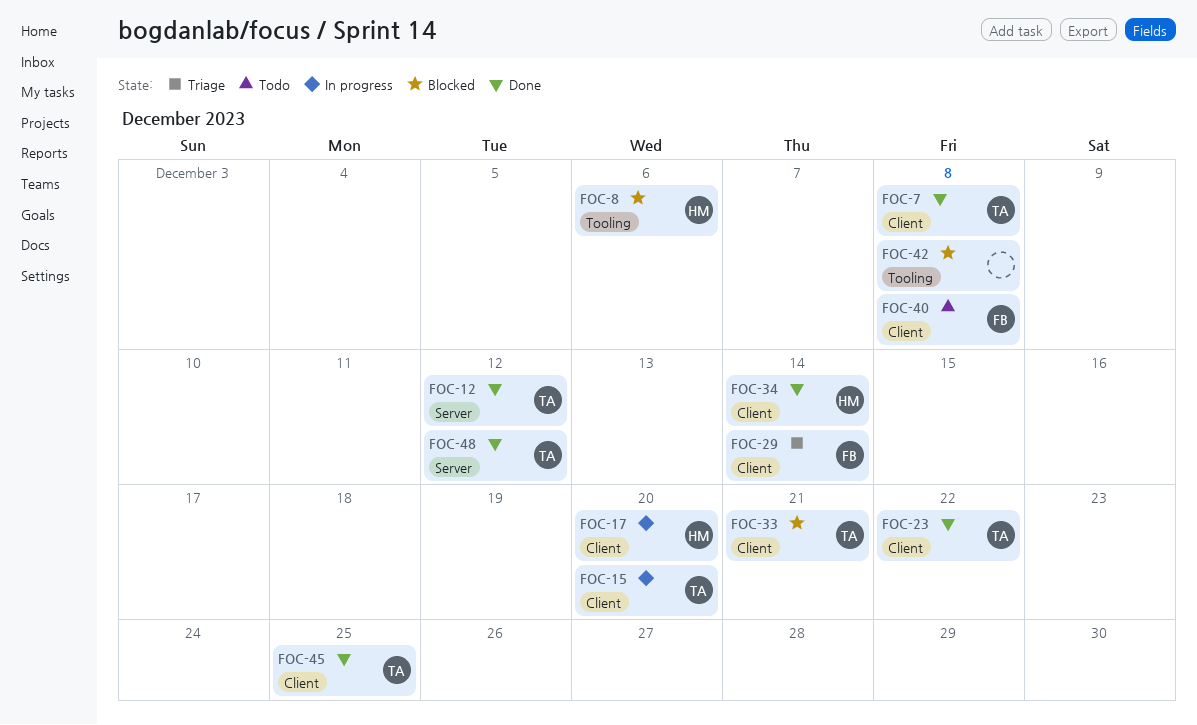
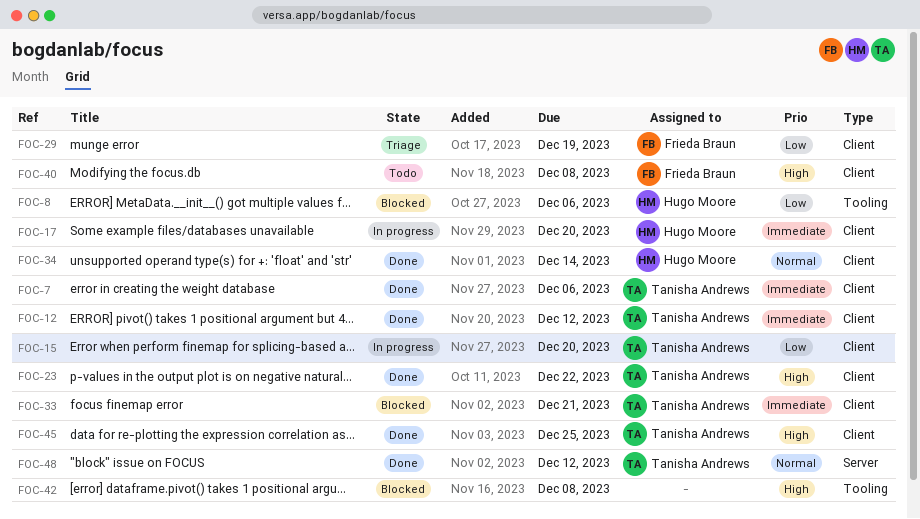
FOC-7, due: Dec 8 -> Dec 6
FOC-12, label: Server -> Client
FOC-29, due: Dec 14 -> Dec 19

